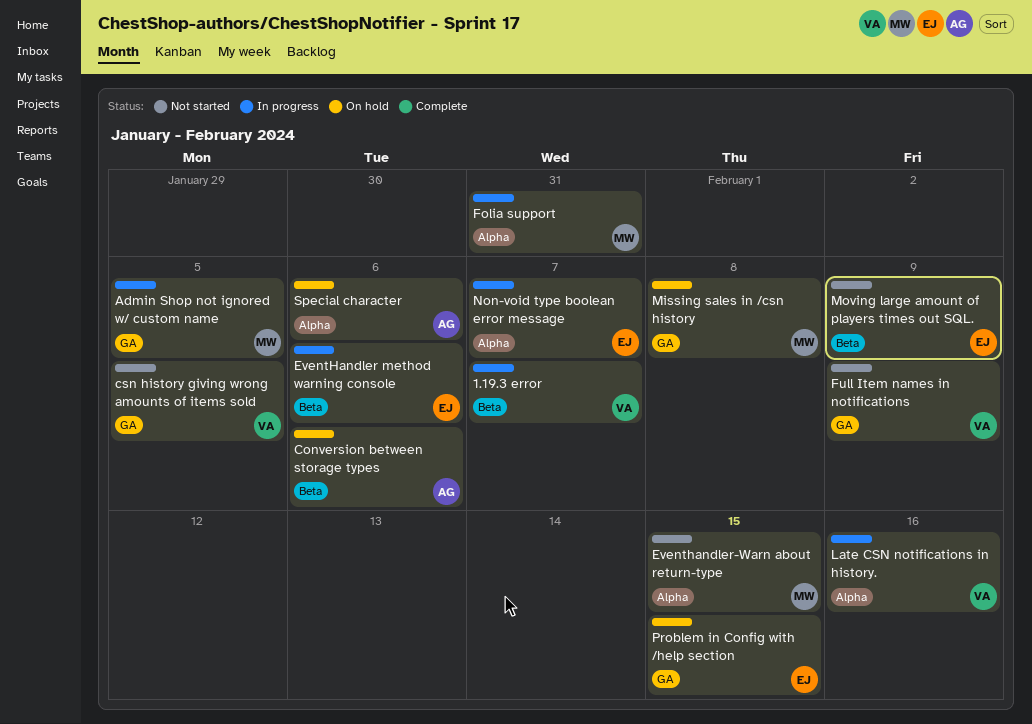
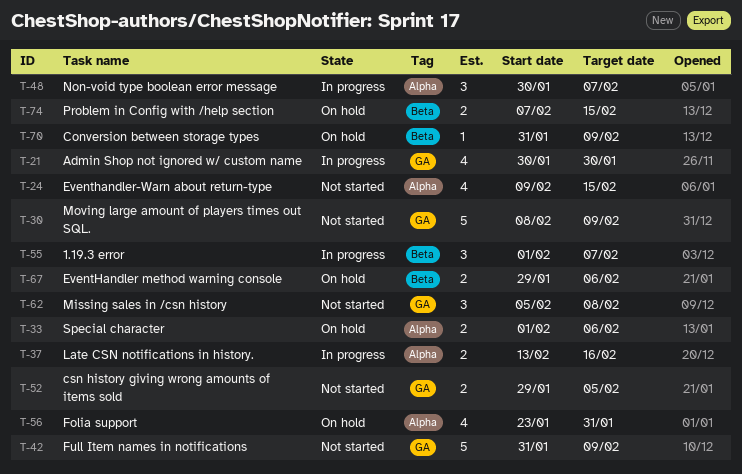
Admin Shop not ignored w/ custom name, due: Feb 5 -> Jan 30
Conversion between storage types, due: Feb 6 -> Feb 9
EventHandler method warning console, status: In progress -> On hold
Folia support, status: In progress -> On hold
Missing sales in /csn history, status: On hold -> Not started
Moving large amount of players times out SQL., label: Beta -> GA
Problem in Config with /help section, label: GA -> Beta

